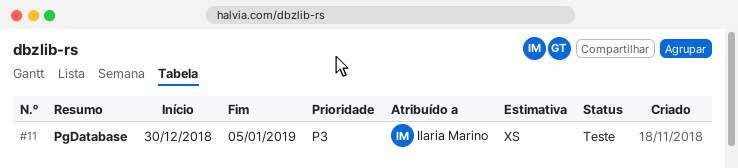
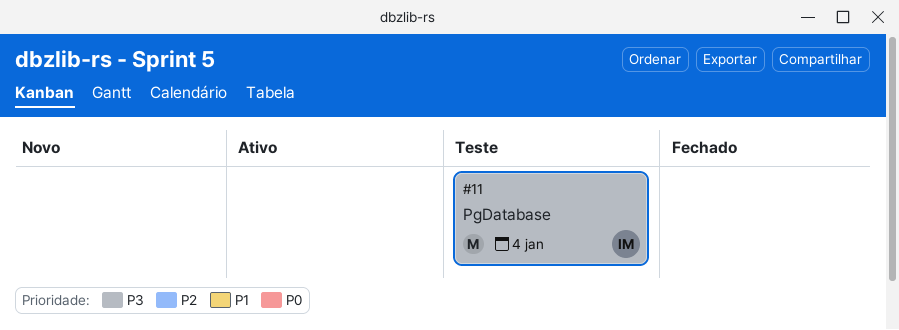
#11, estimate: XS -> M
#11, due: Jan 5 -> Jan 4

